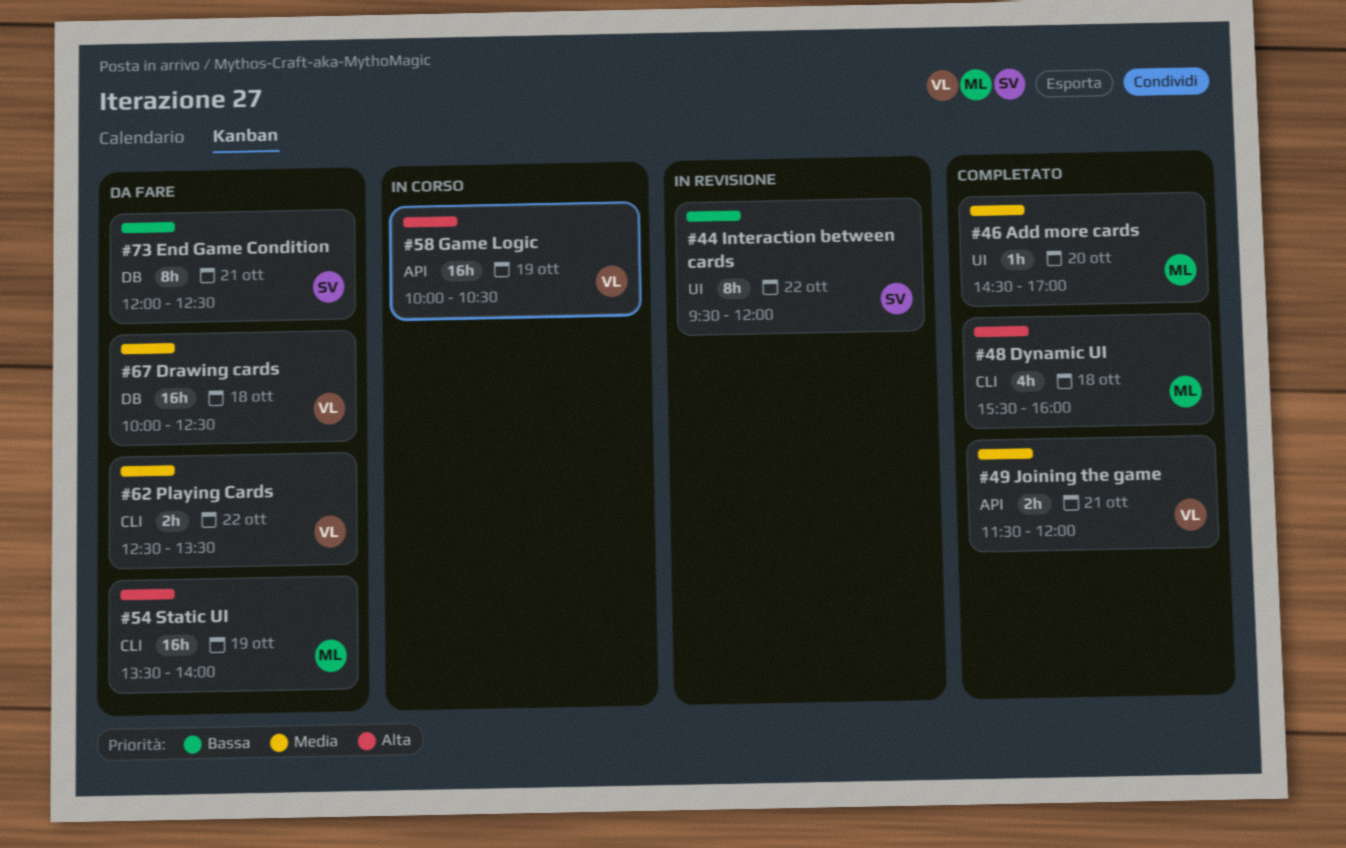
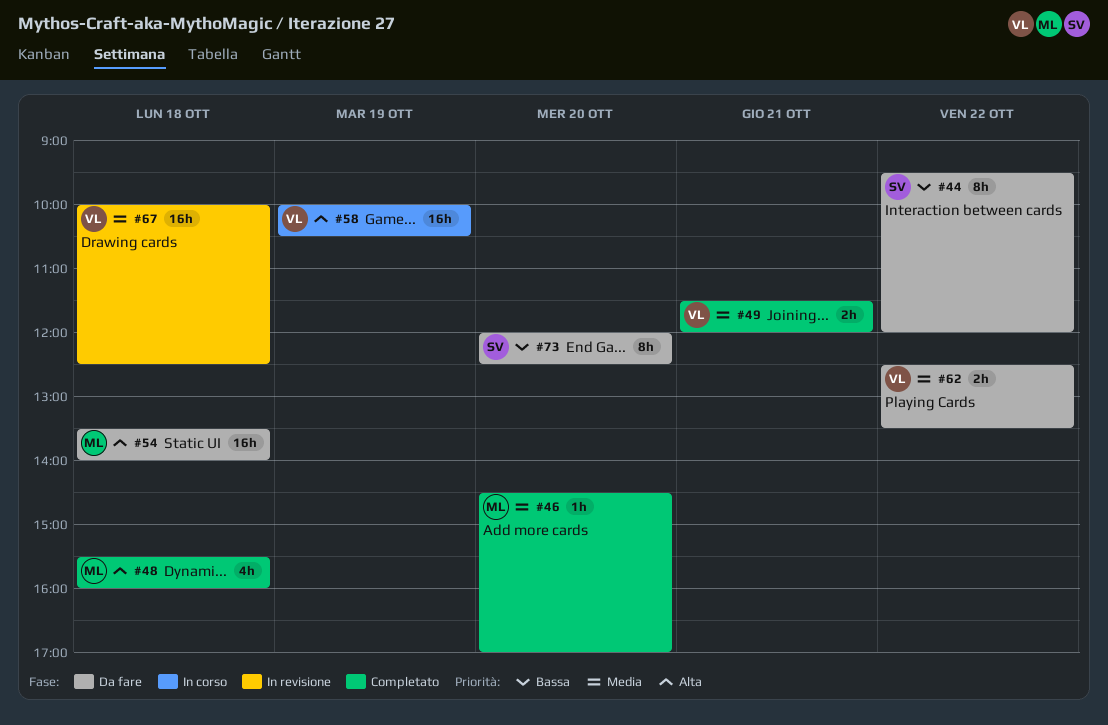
#44, status: In revisione -> Da fare
#54, day: Oct 19 -> Oct 18
#67, status: Da fare -> In revisione
#73, day: Oct 21 -> Oct 20

